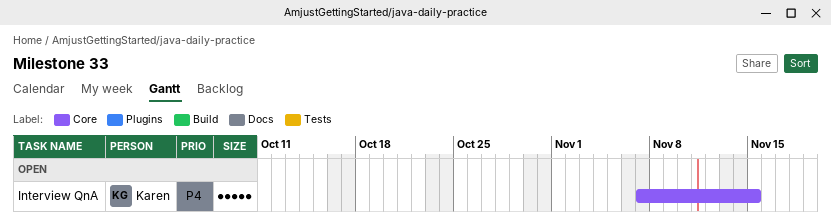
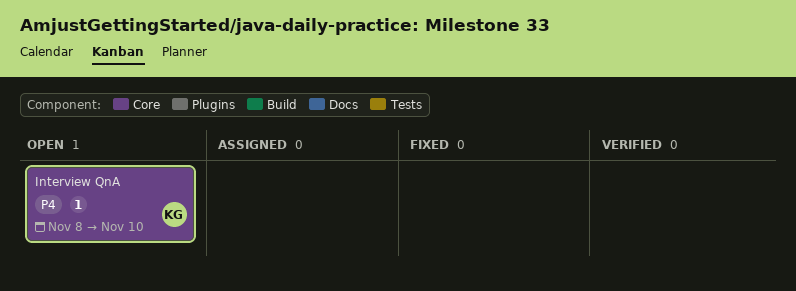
Interview QnA, estimate: 5 -> 1
Interview QnA, start: Nov 7 -> Nov 8
Interview QnA, due: Nov 15 -> Nov 10

